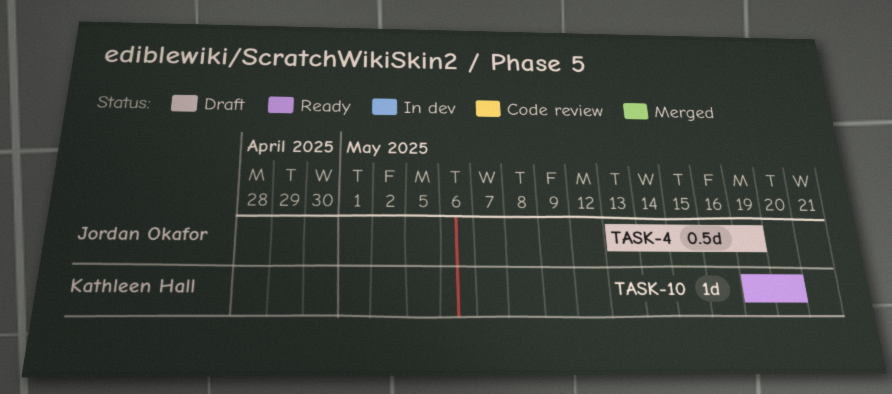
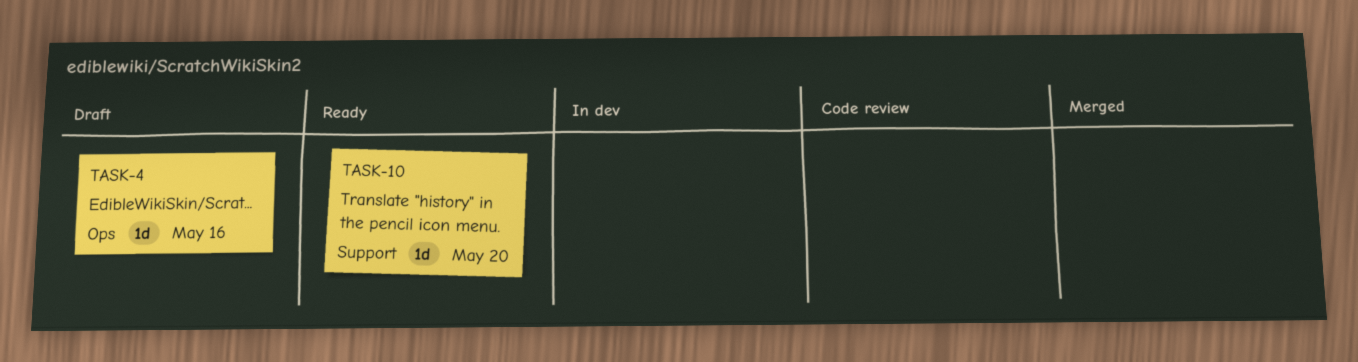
TASK-4, estimate: 0.5d -> 1d
TASK-4, due: May 19 -> May 16

